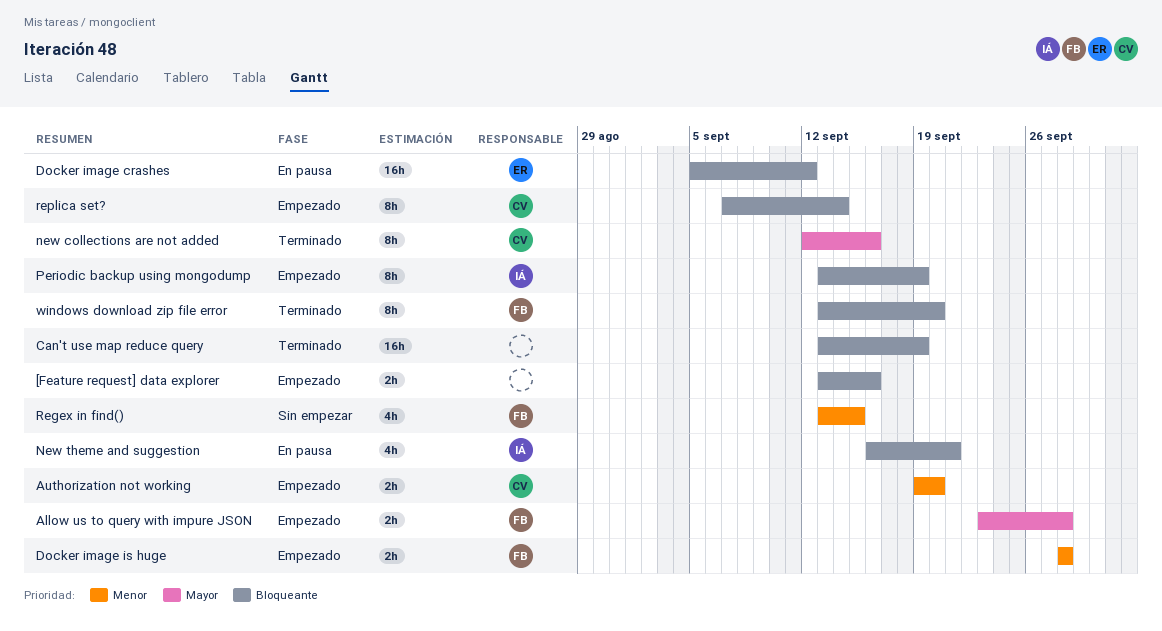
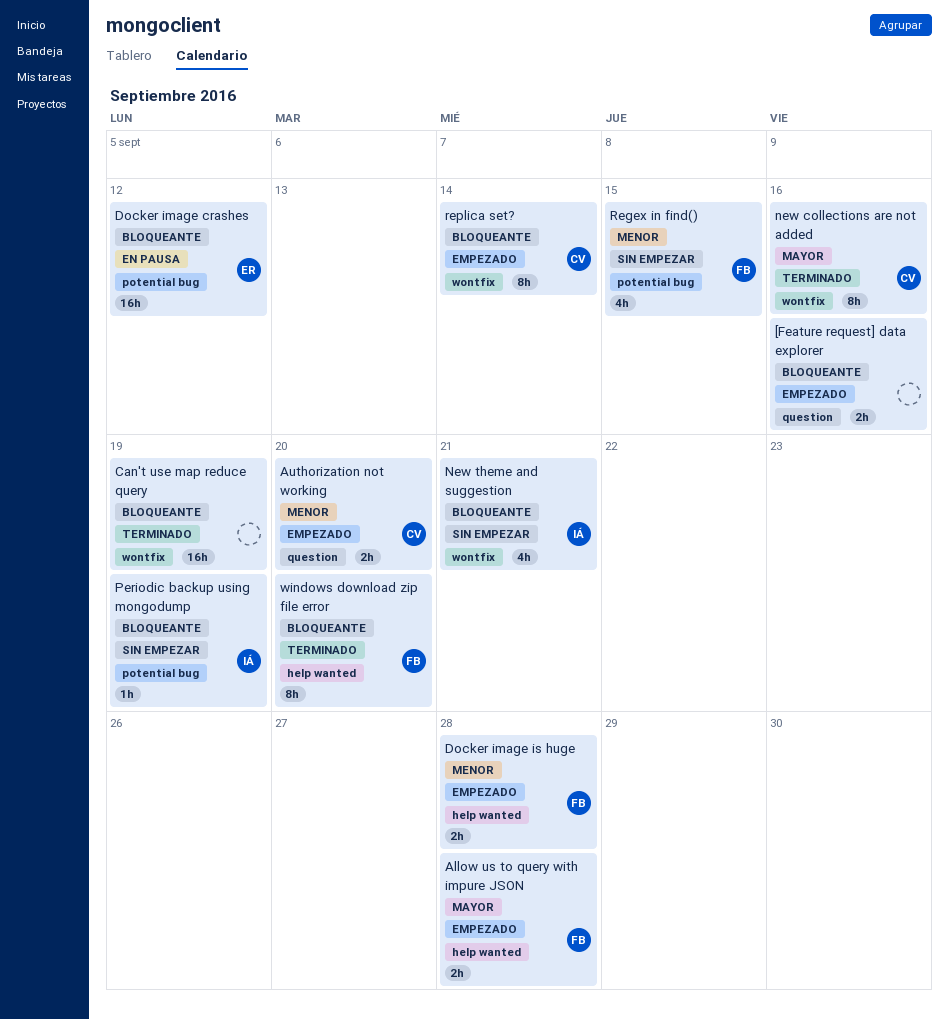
New theme and suggestion, status: En pausa -> Sin empezar
Periodic backup using mongodump, status: Empezado -> Sin empezar
Periodic backup using mongodump, estimate: 8h -> 1h

